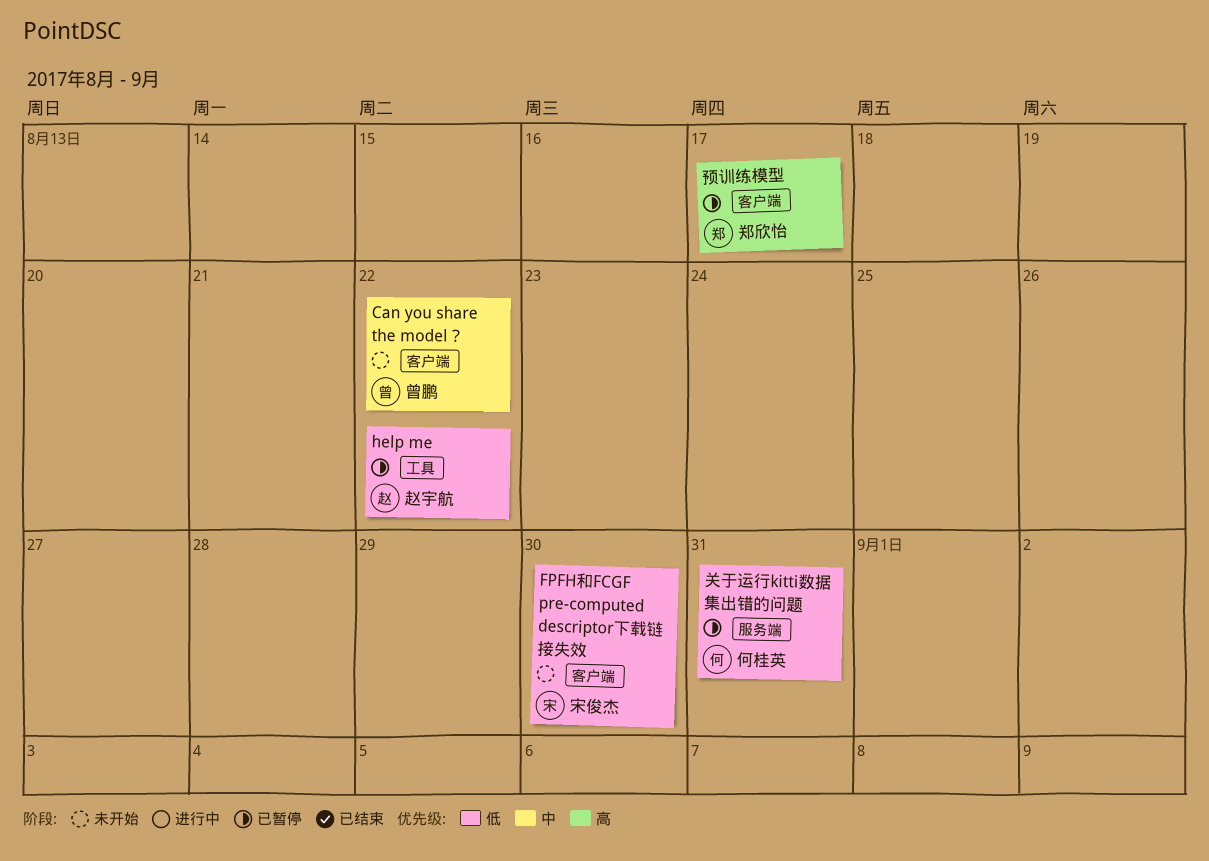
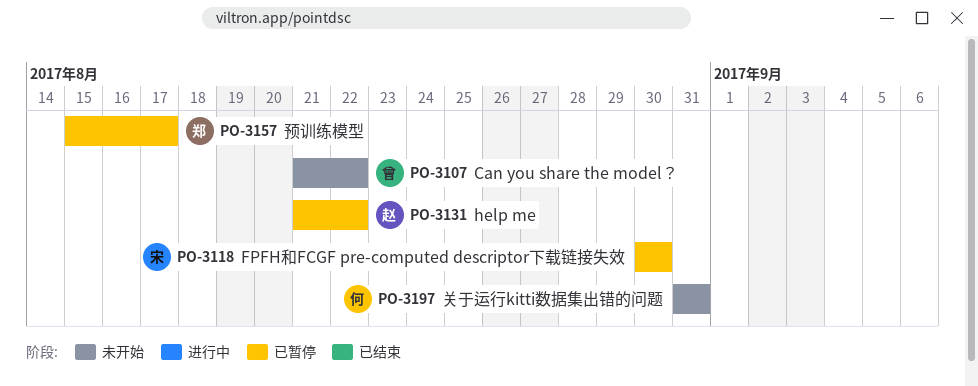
FPFH和FCGF pre-computed descriptor下载链接失效, status: 未开始 -> 已暂停
关于运行kitti数据集出错的问题, status: 已暂停 -> 未开始

